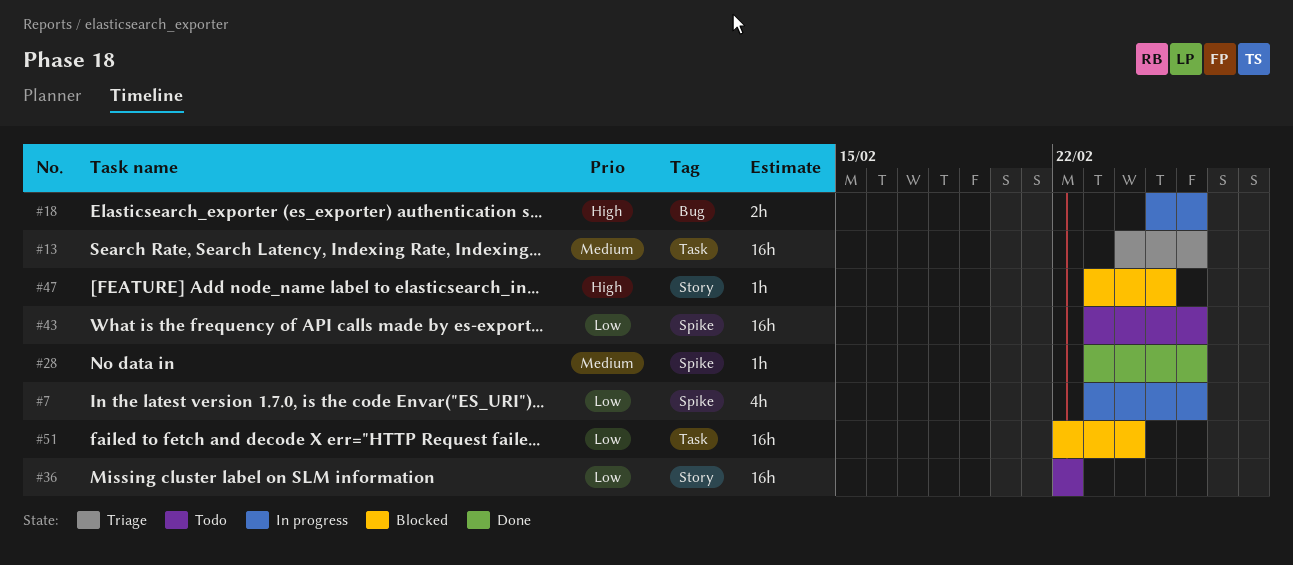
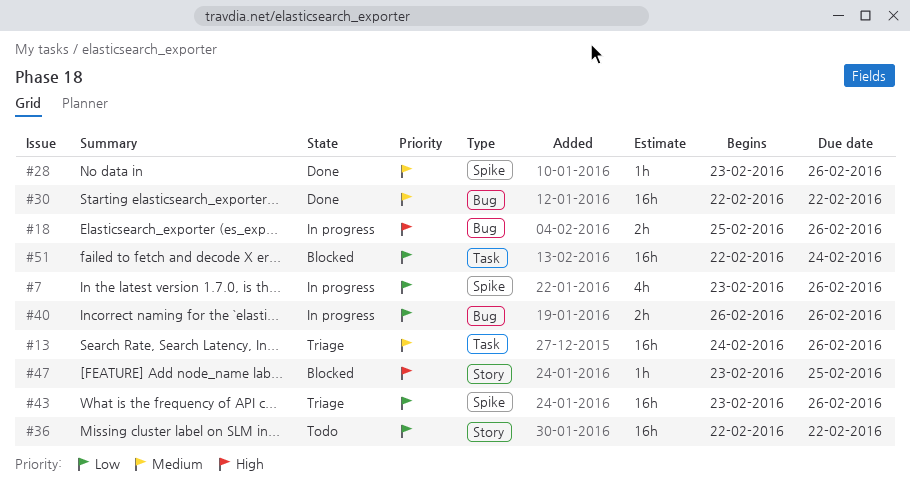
#30: none -> present
#40: none -> present
#43, status: Todo -> Triage

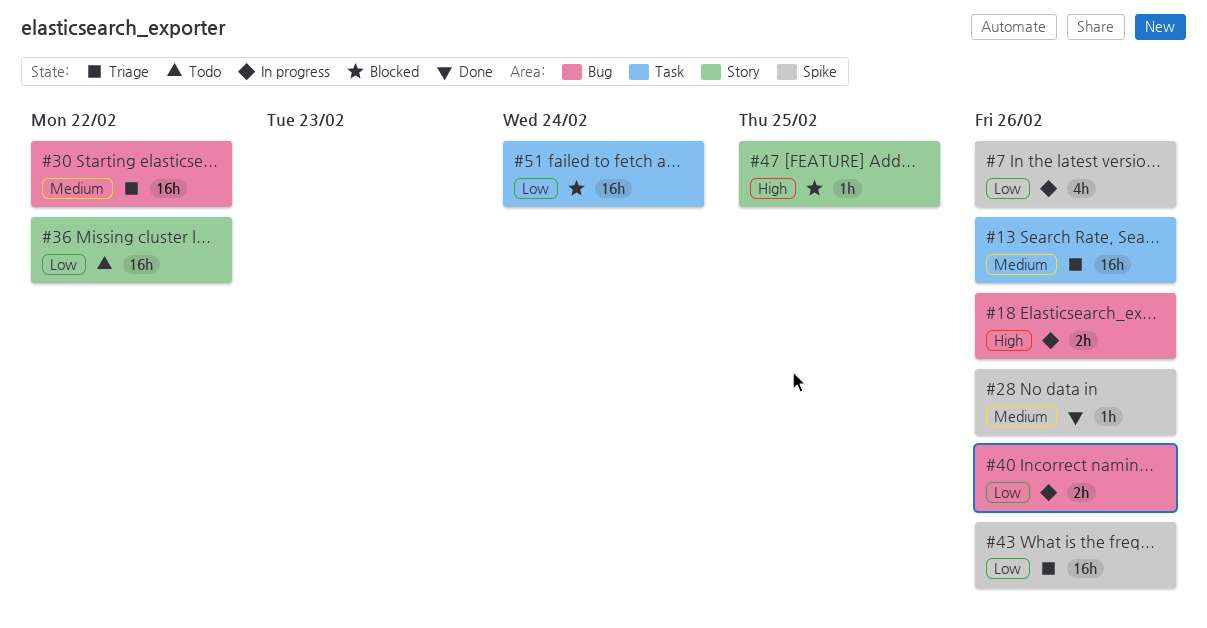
#30, status: Done -> Triage

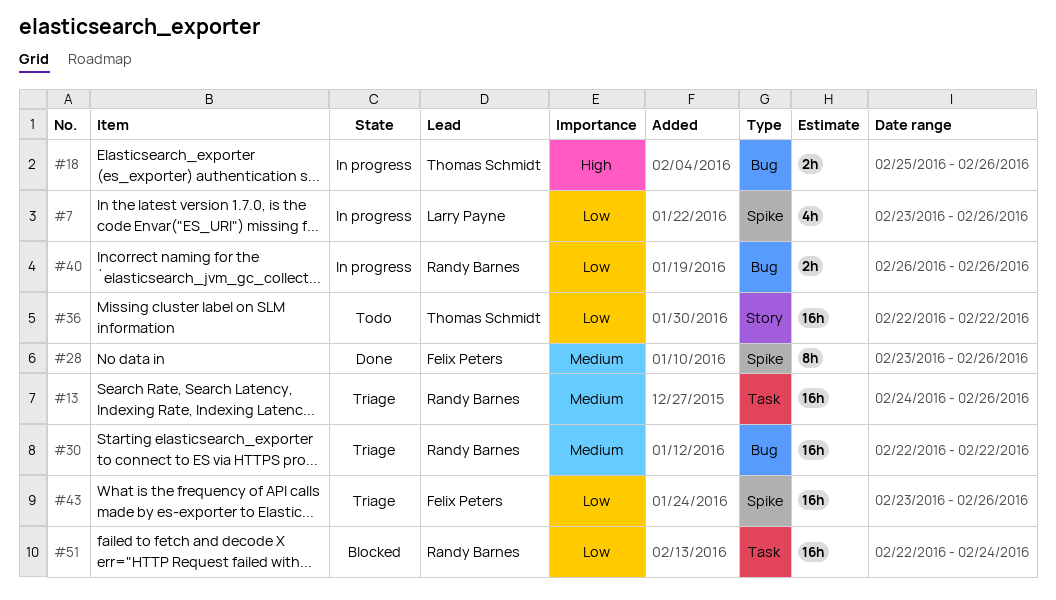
#28, estimate: 1h -> 8h
#47: present -> none

